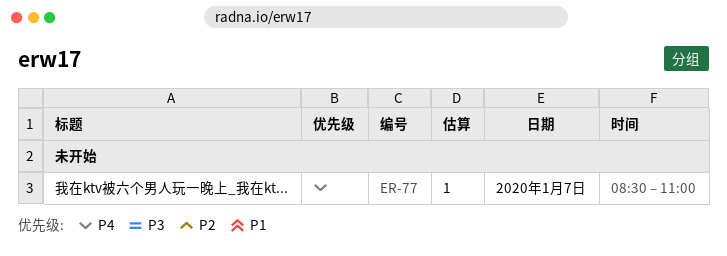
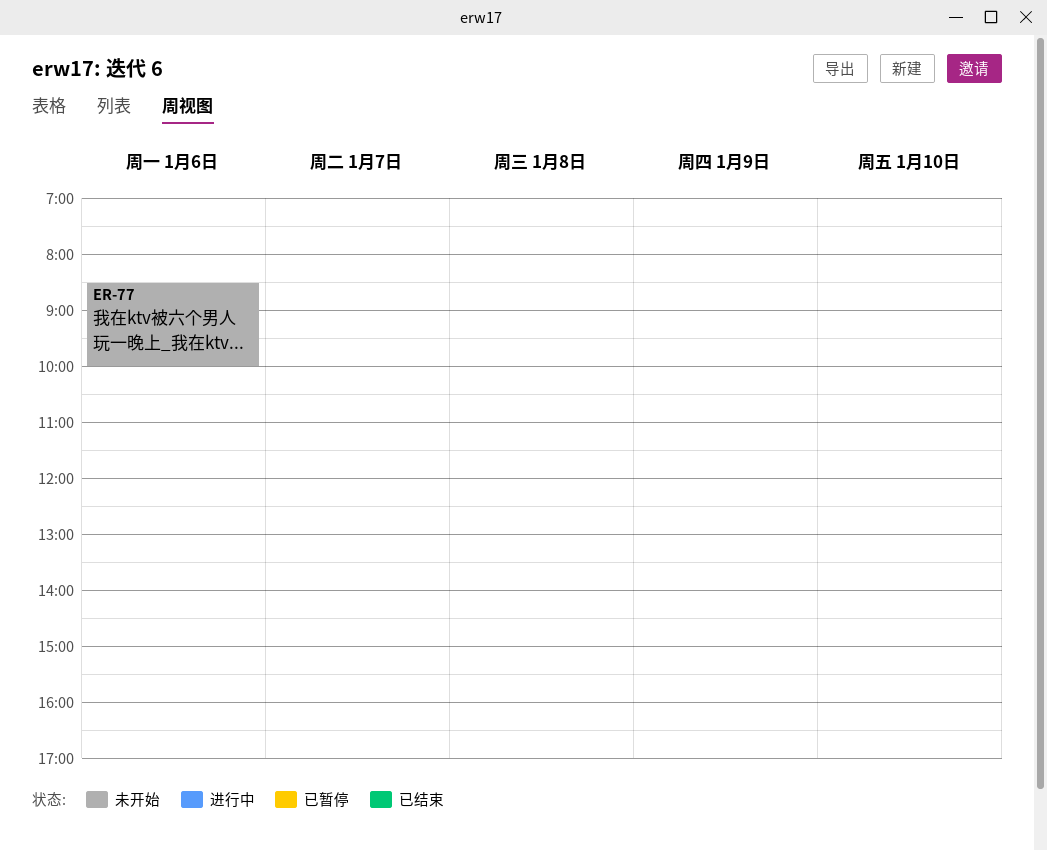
ER-77, day: Jan 7 -> Jan 6
ER-77, ends: 11:00 -> 10:00

